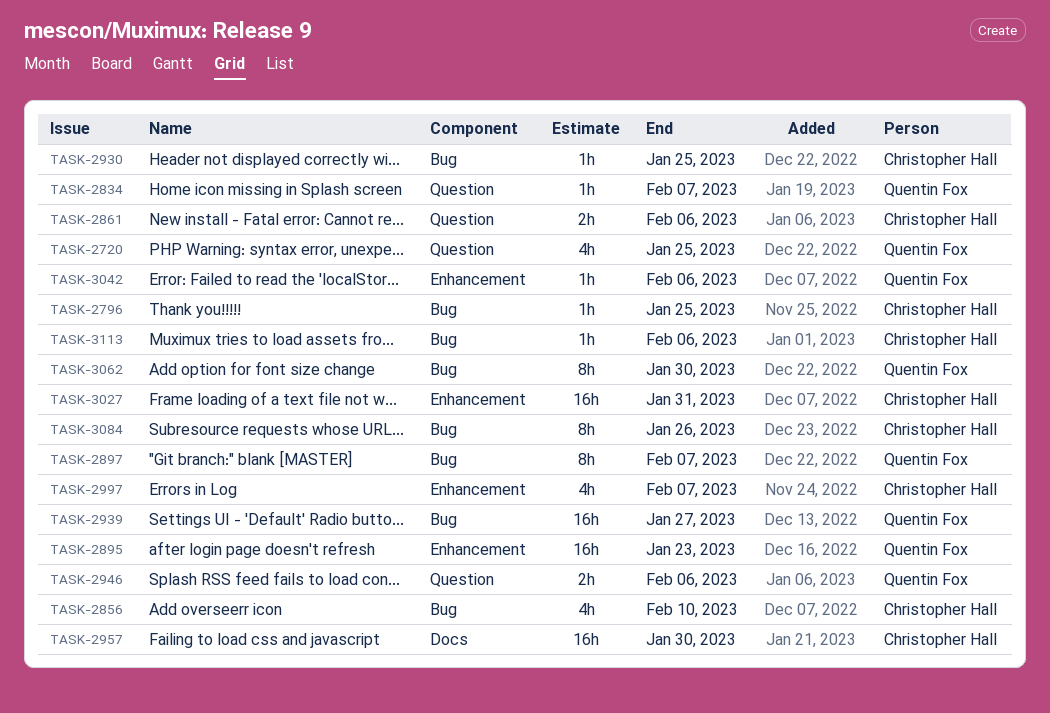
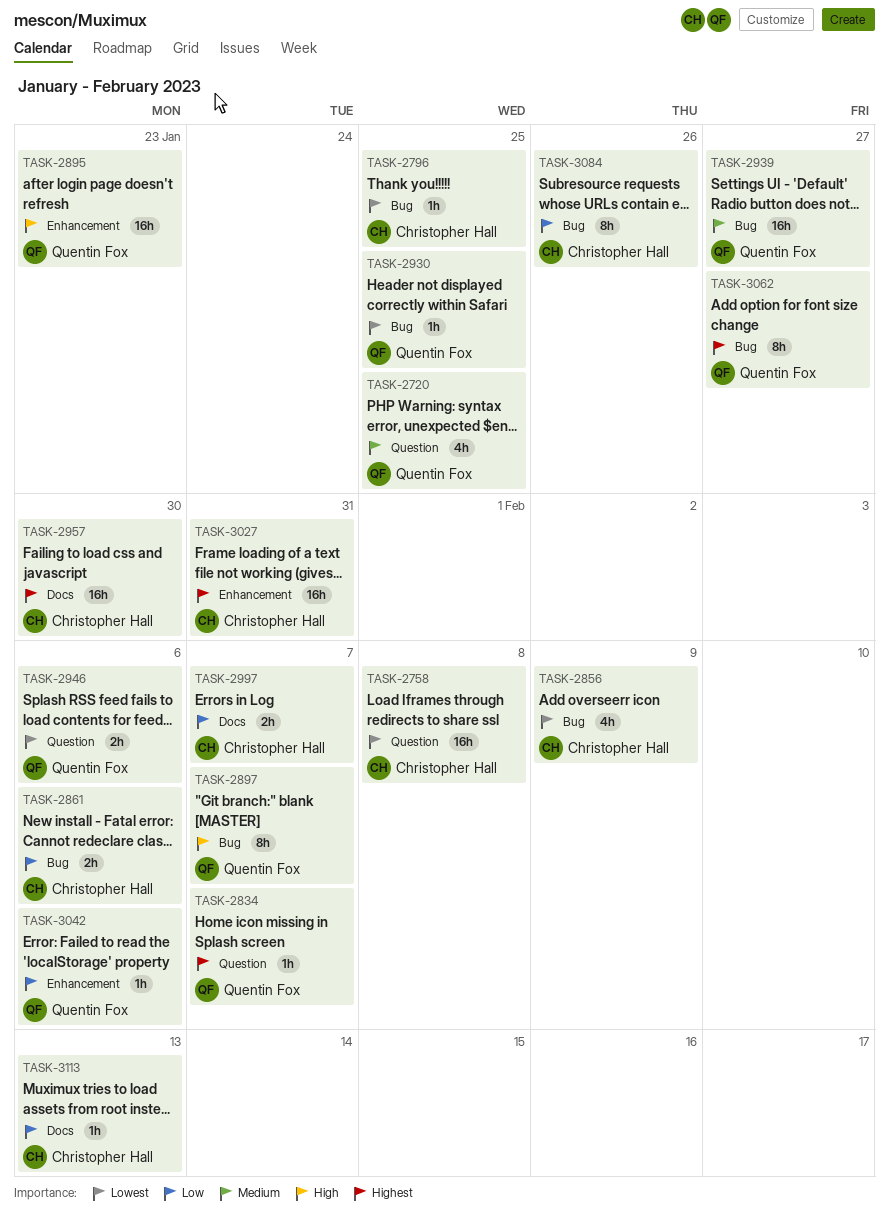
TASK-2758: none -> present
TASK-2856, due: Feb 10 -> Feb 9
TASK-2861, label: Question -> Bug
TASK-2930, owner: Christopher Hall -> Quentin Fox
TASK-2997, label: Enhancement -> Docs
TASK-2997, estimate: 4h -> 2h
TASK-3062, due: Jan 30 -> Jan 27
TASK-3113, label: Bug -> Docs
TASK-3113, due: Feb 6 -> Feb 13

